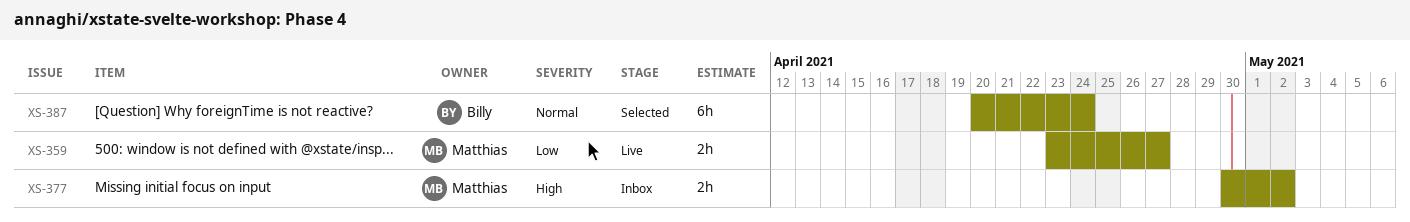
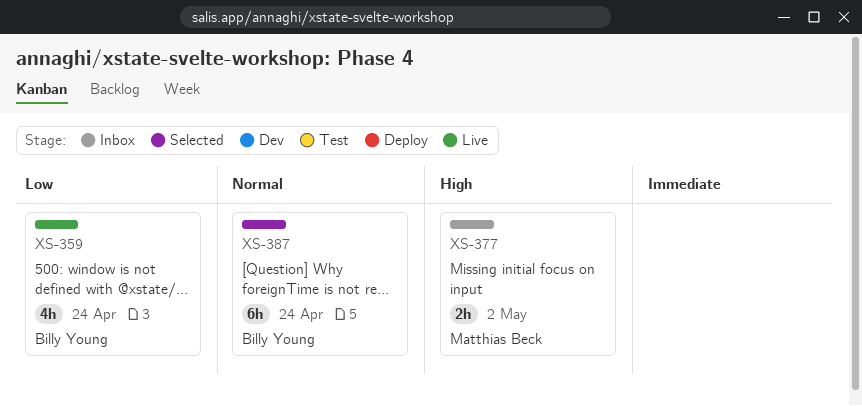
XS-359, owner: Matthias Beck -> Billy Young
XS-359, estimate: 2h -> 4h
XS-359, due: Apr 27 -> Apr 24

